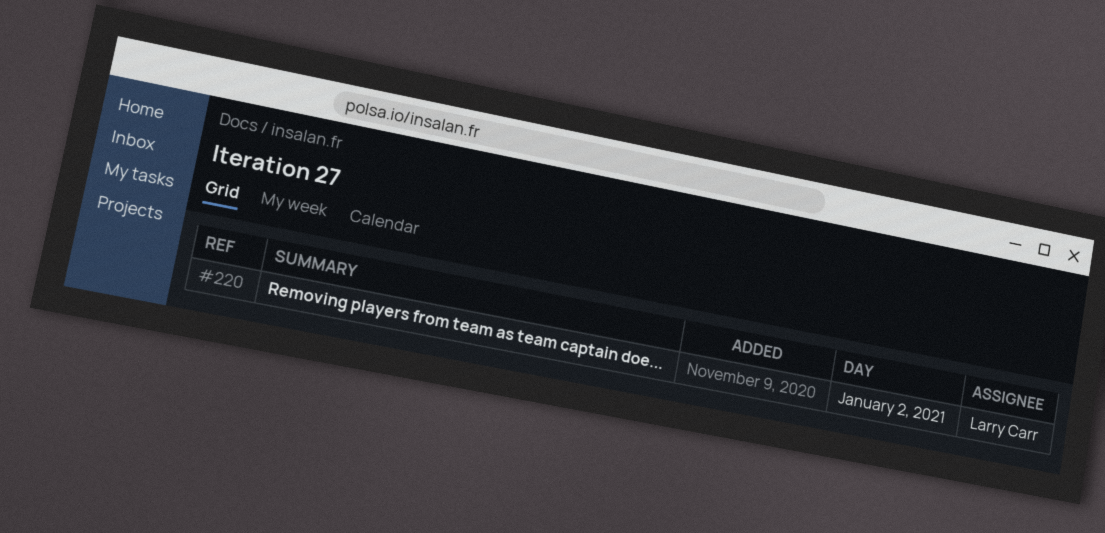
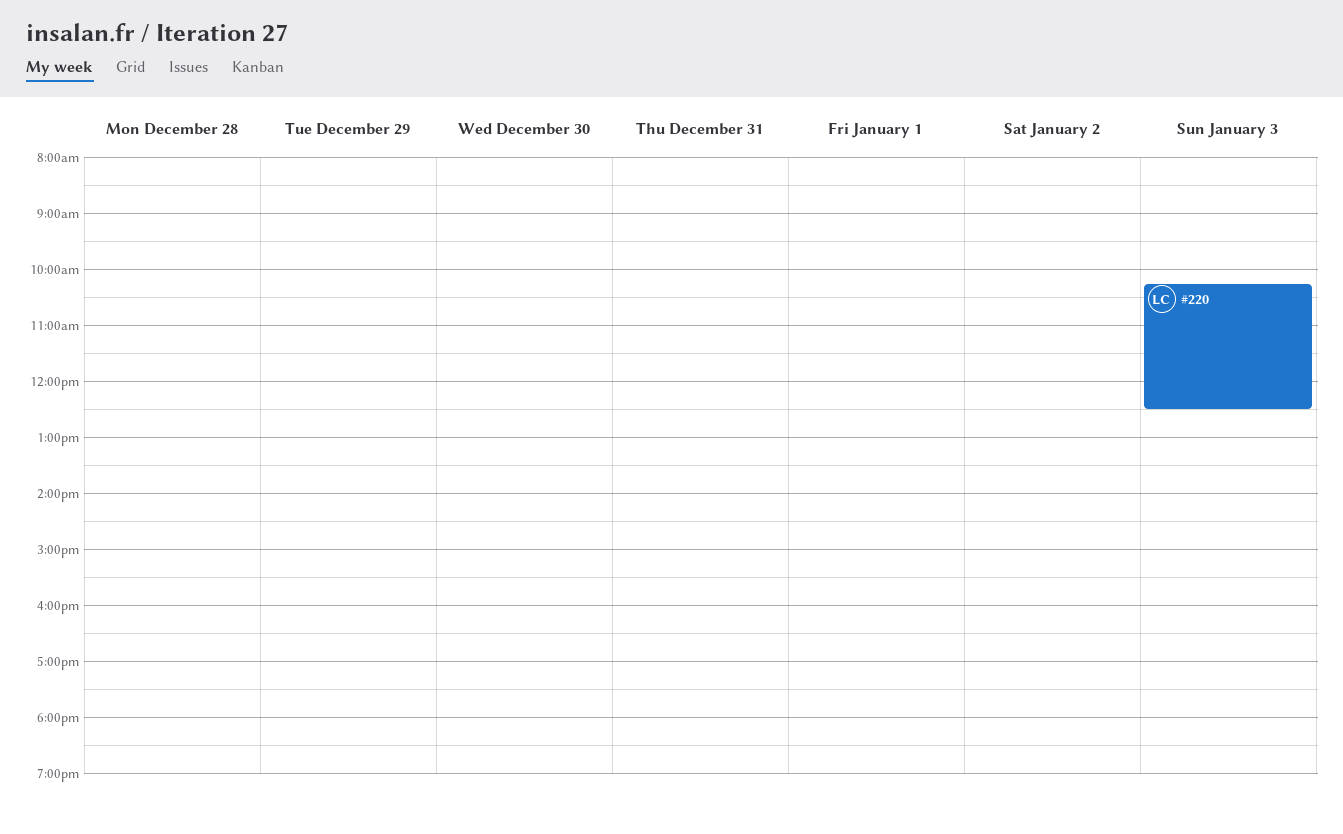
#220, day: Jan 2 -> Jan 3

